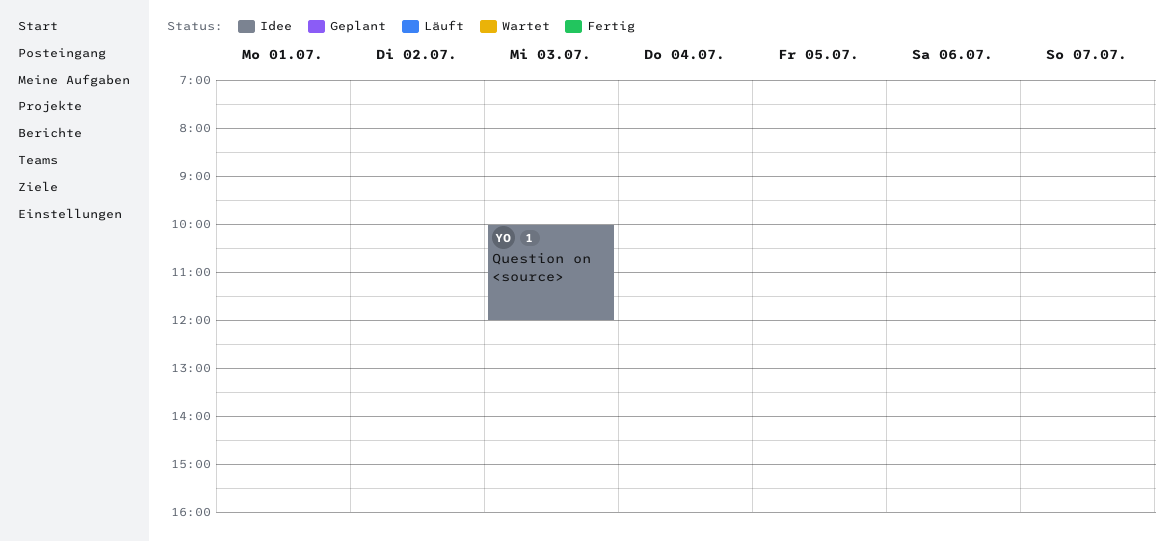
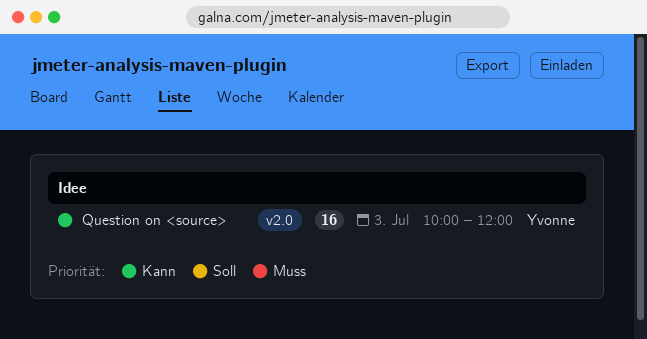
Question on <source>, estimate: 1 -> 16

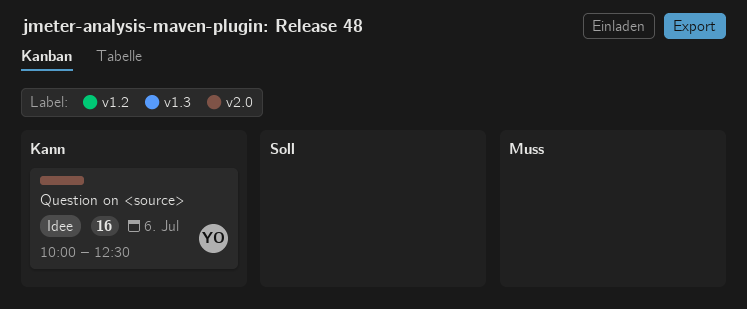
Question on <source>, day: Jul 3 -> Jul 6
Question on <source>, ends: 12:00 -> 12:30

